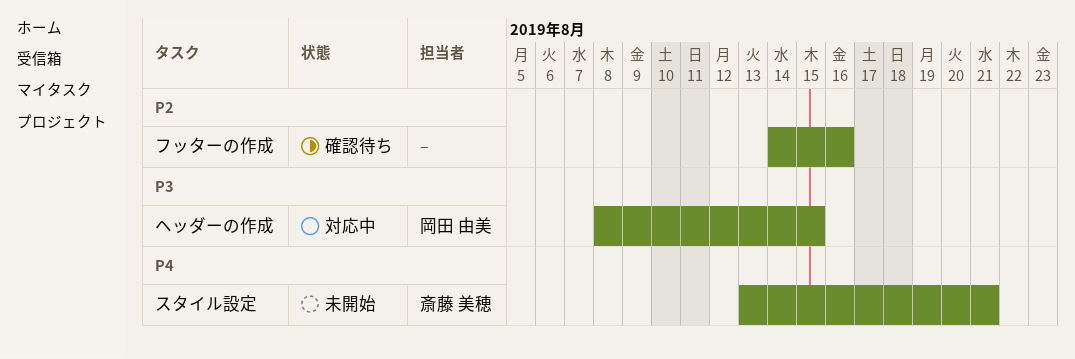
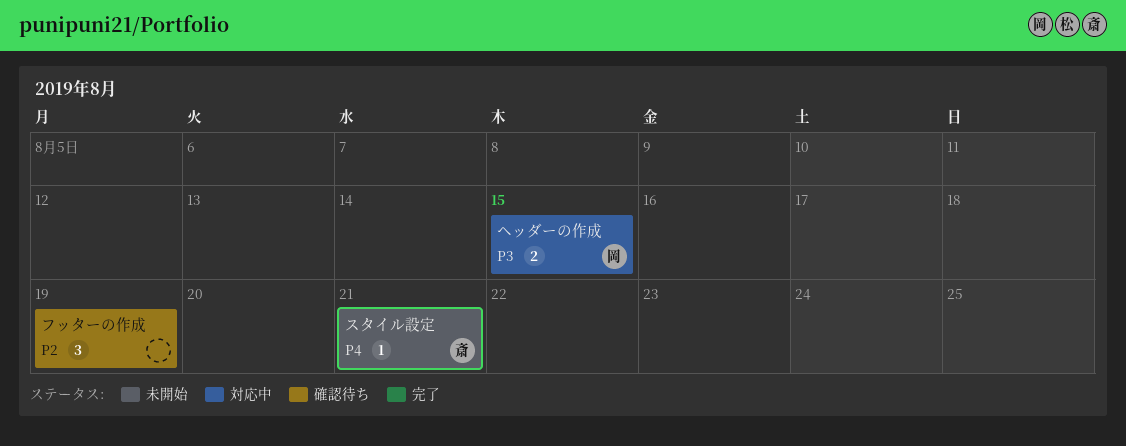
フッターの作成, due: Aug 16 -> Aug 19

